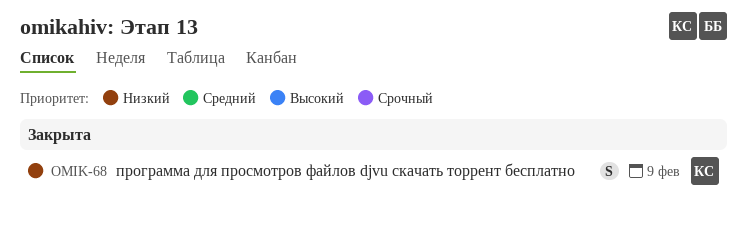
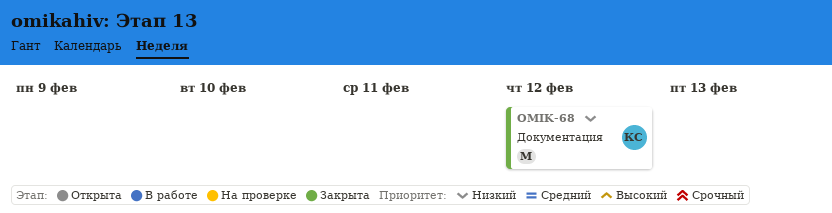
OMIK-68, estimate: S -> M
OMIK-68, due: Feb 9 -> Feb 12

